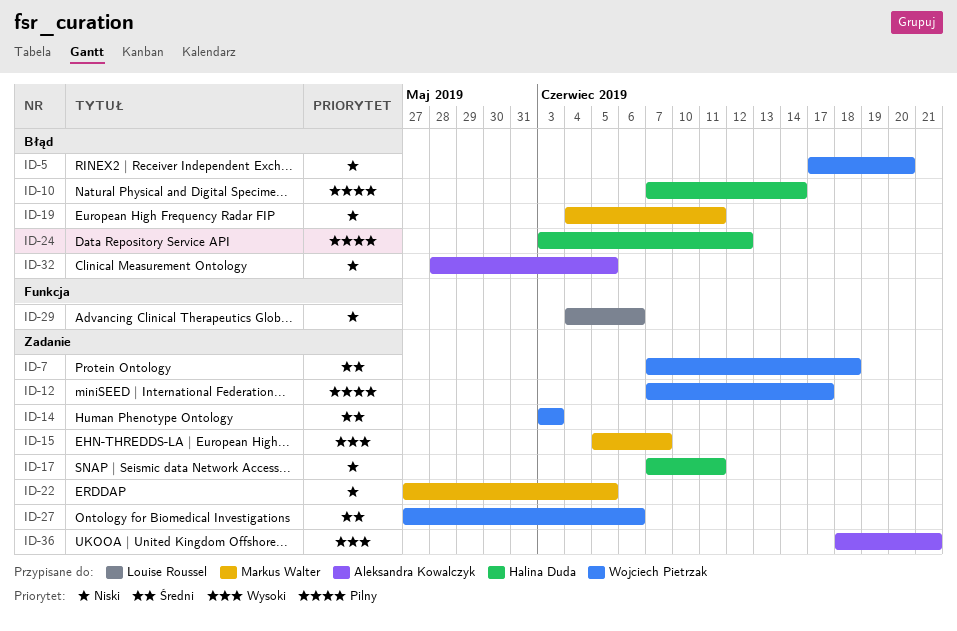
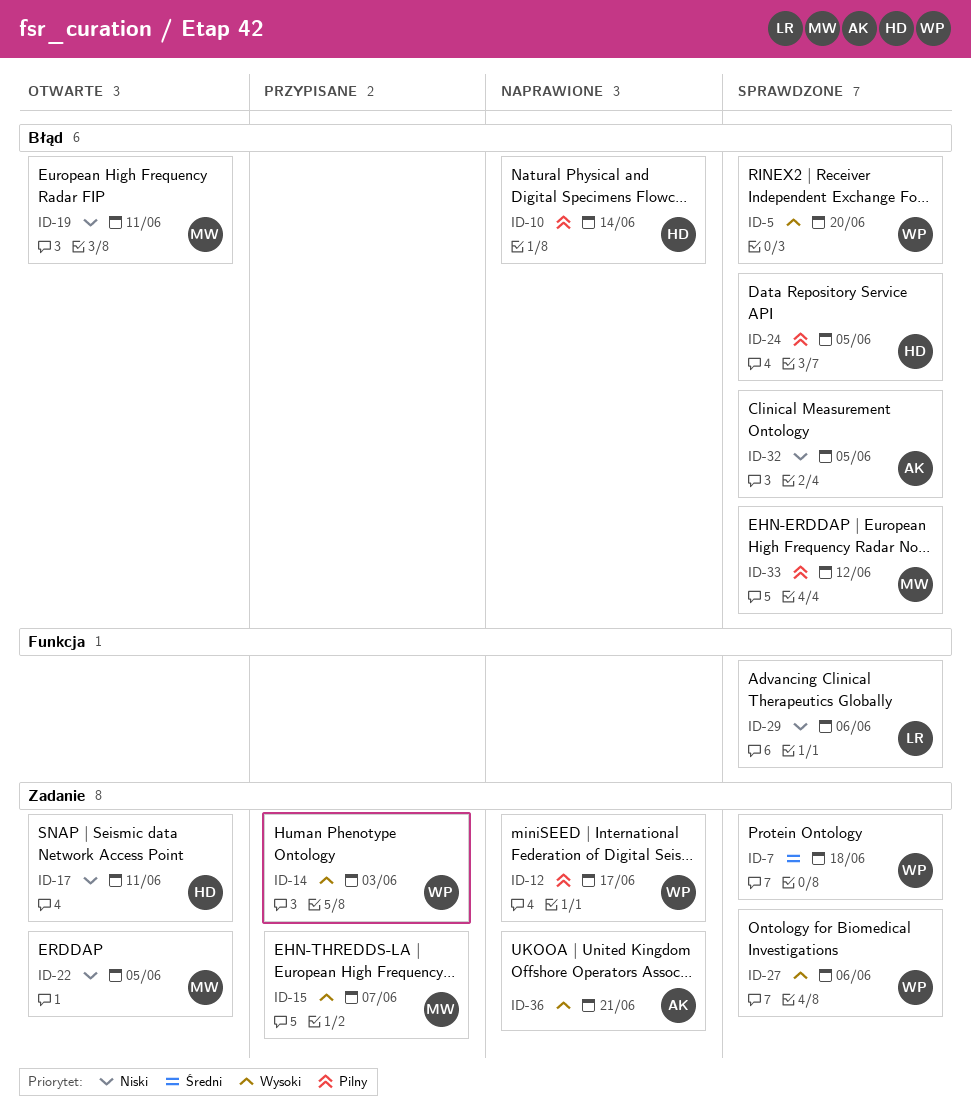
ID-5, priority: Niski -> Wysoki
ID-14, priority: Średni -> Wysoki
ID-24, due: Jun 12 -> Jun 5
ID-27, priority: Średni -> Wysoki
ID-33: none -> present

